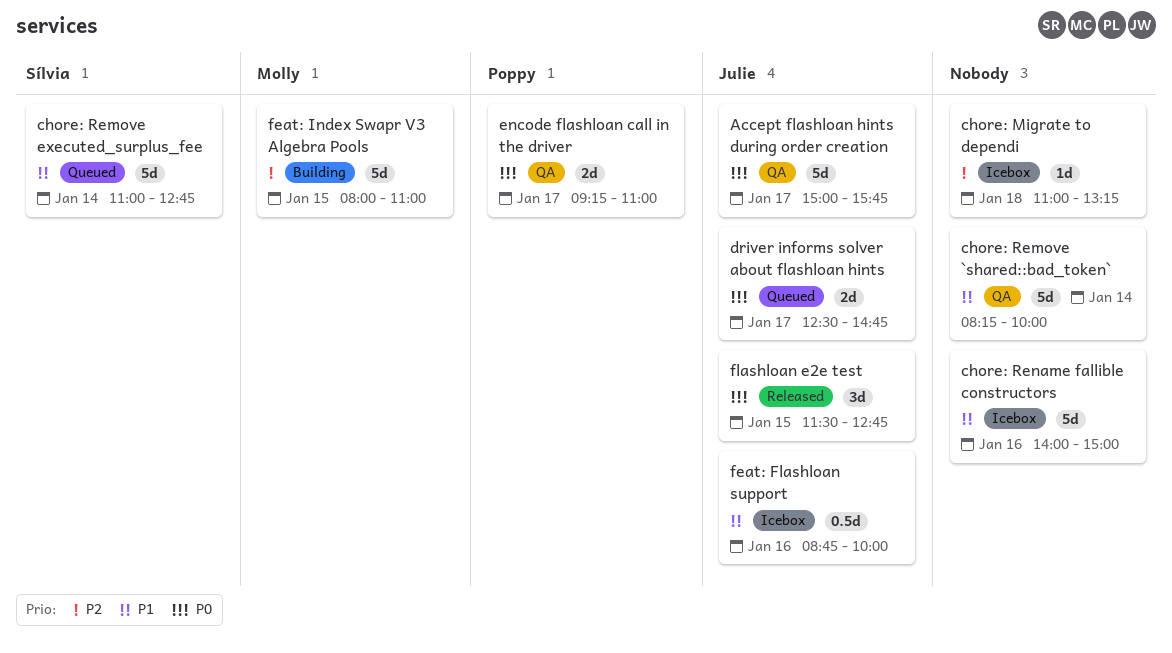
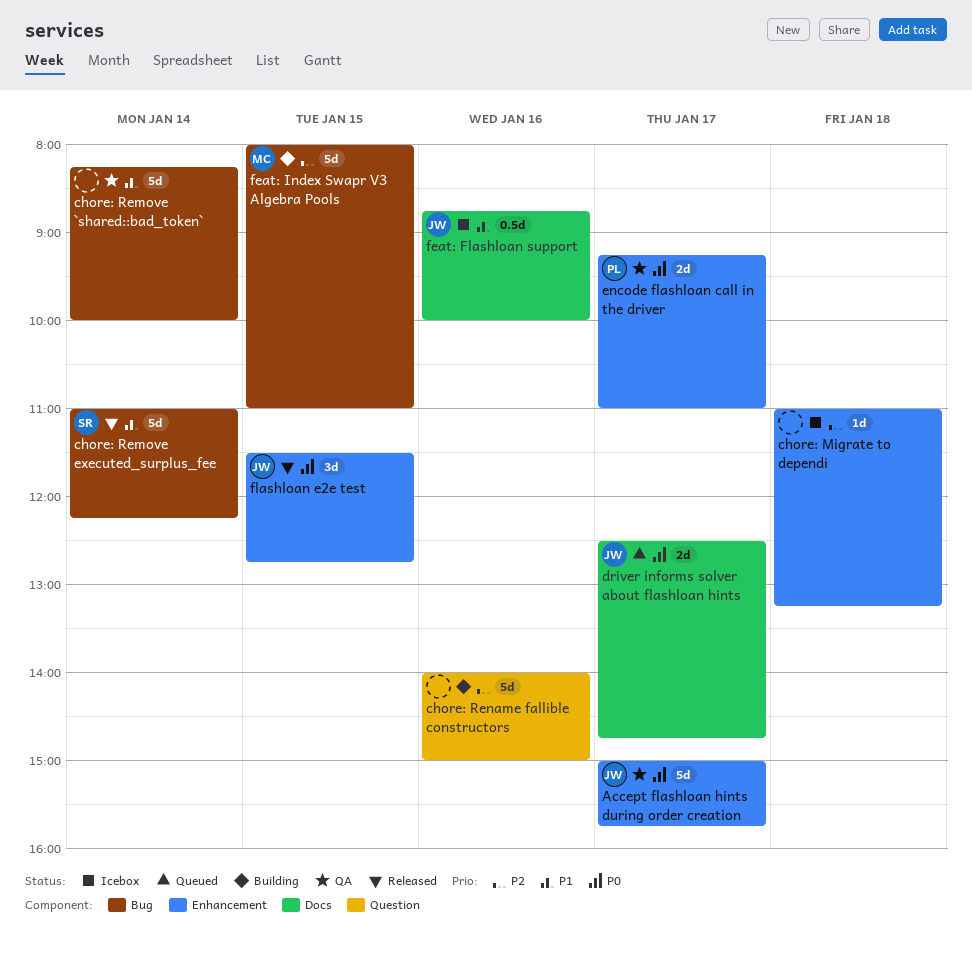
chore: Remove executed_surplus_fee, status: Queued -> Released
chore: Remove executed_surplus_fee, ends: 12:45 -> 12:15
chore: Rename fallible constructors, status: Icebox -> Building
chore: Rename fallible constructors, priority: P1 -> P2

